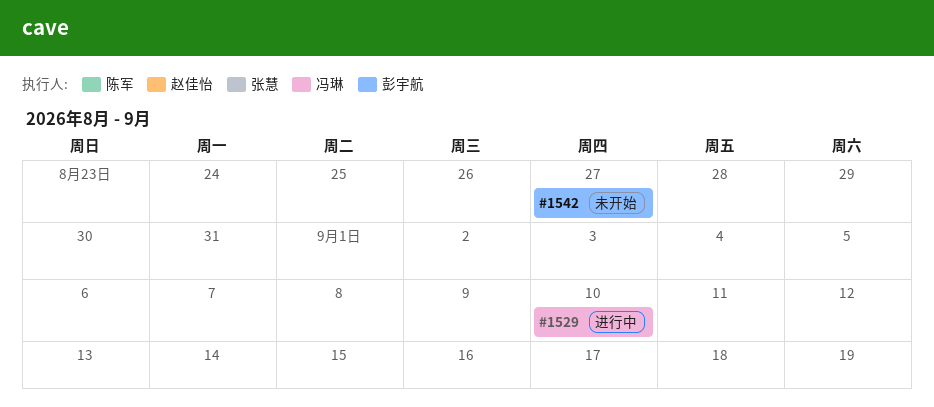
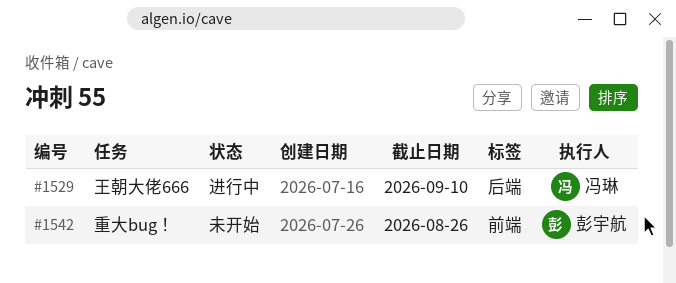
#1542, due: Aug 27 -> Aug 26

